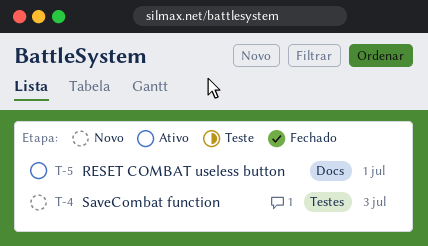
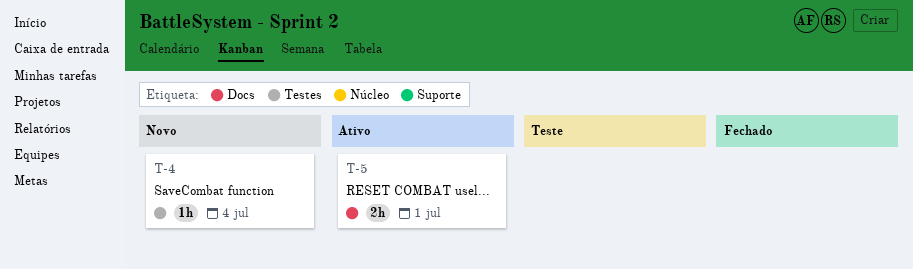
T-4, due: Jul 3 -> Jul 4

